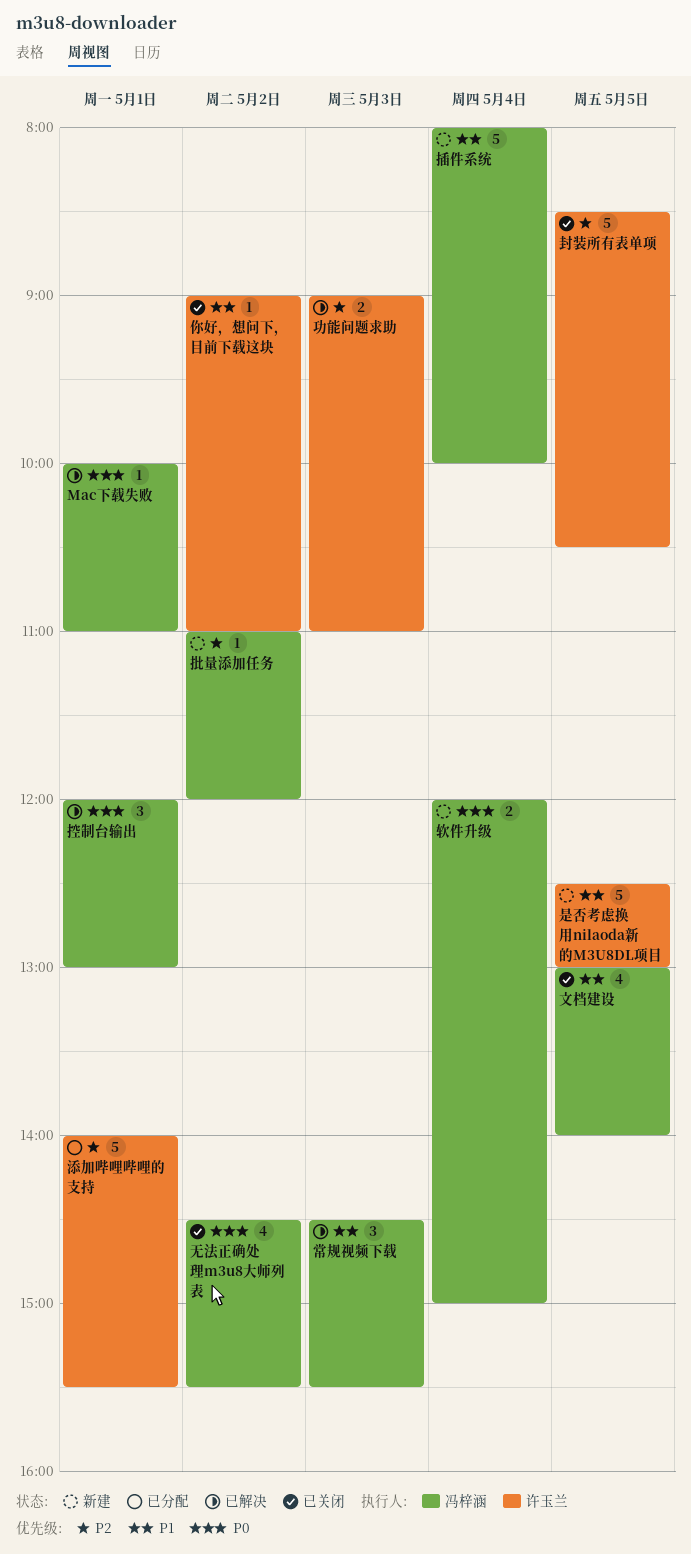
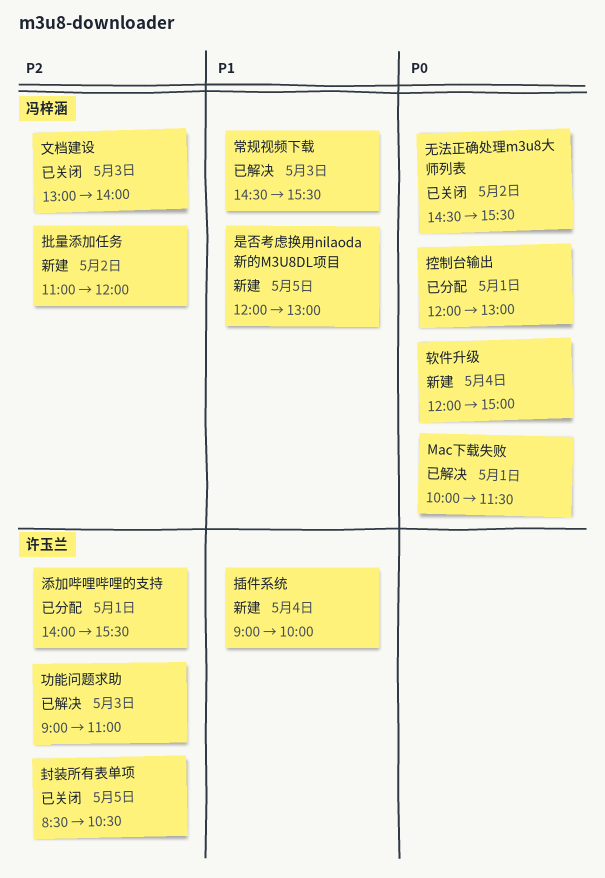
Mac下载失败, ends: 11:00 -> 11:30
你好，想问下，目前下载这块: present -> none
控制台输出, status: 已解决 -> 已分配
插件系统, owner: 冯梓涵 -> 许玉兰
插件系统, begins: 08:00 -> 09:00
文档建设, priority: P1 -> P2
文档建设, day: May 5 -> May 3
是否考虑换用nilaoda新的M3U8DL项目, owner: 许玉兰 -> 冯梓涵
是否考虑换用nilaoda新的M3U8DL项目, begins: 12:30 -> 12:00

